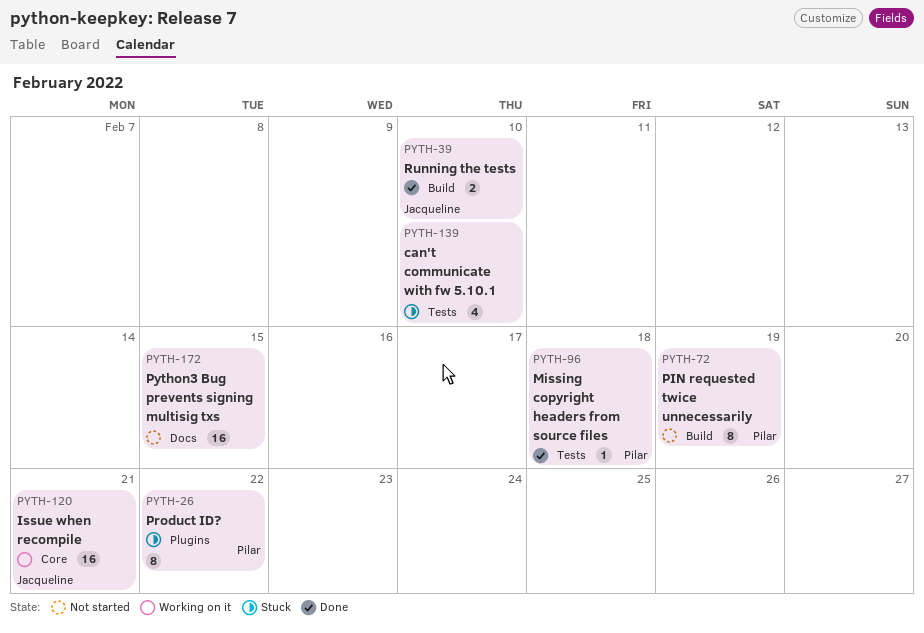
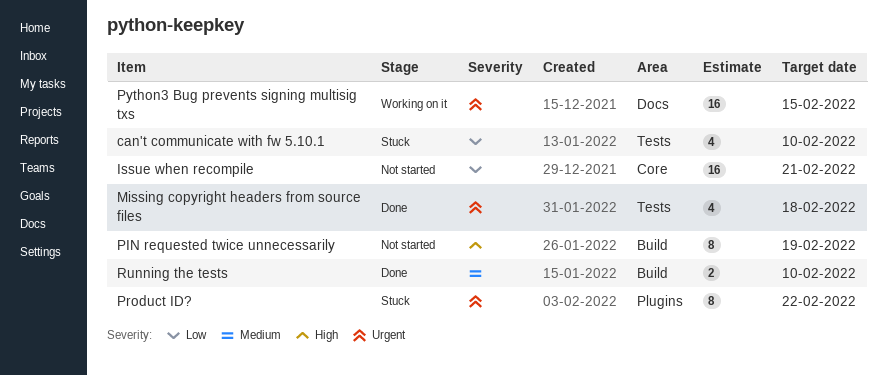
Issue when recompile, status: Working on it -> Not started
Missing copyright headers from source files, estimate: 1 -> 4
Python3 Bug prevents signing multisig txs, status: Not started -> Working on it

